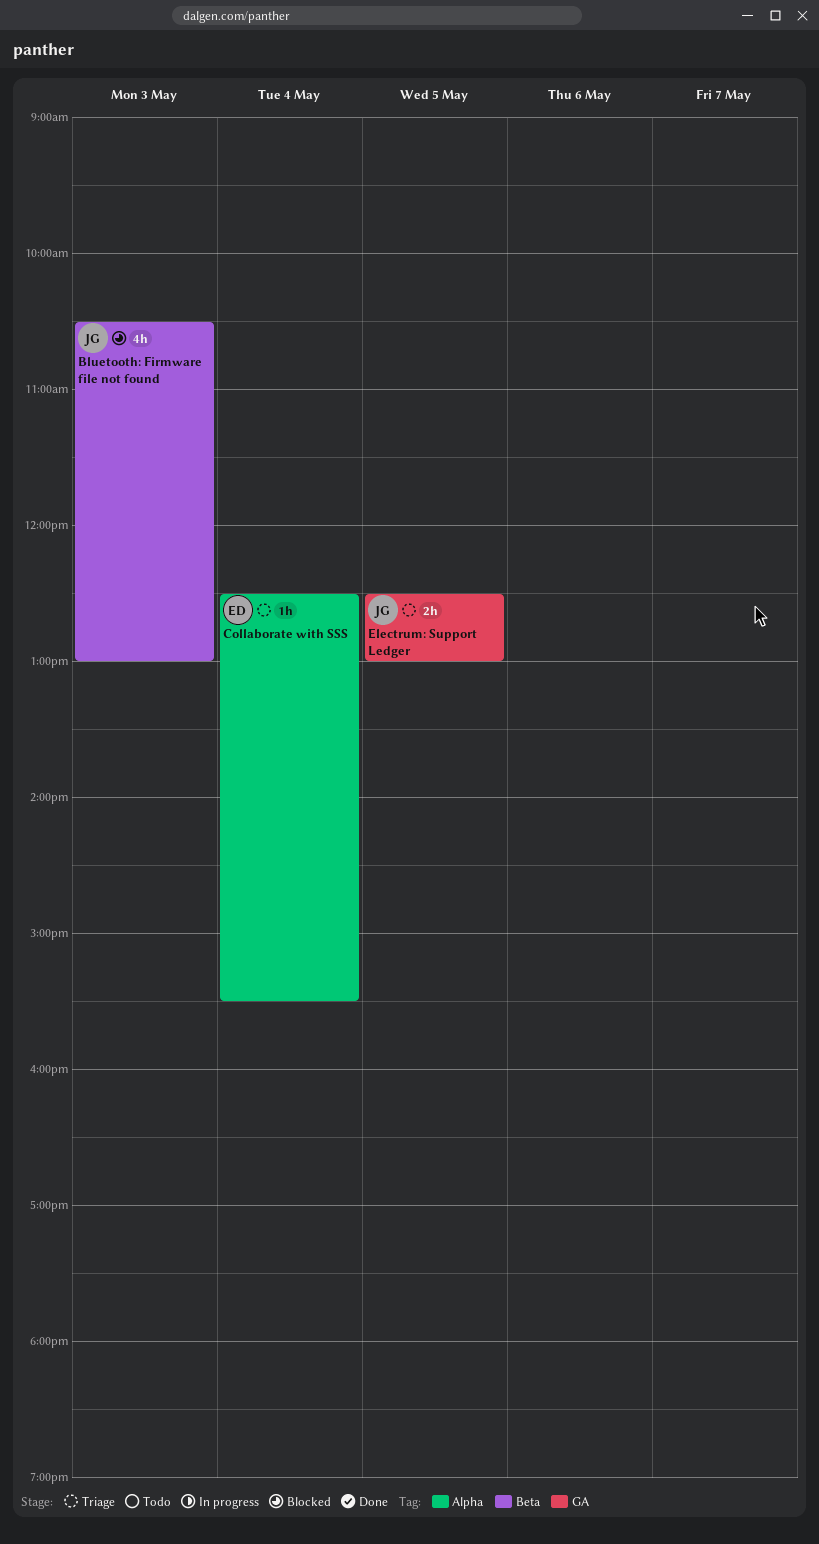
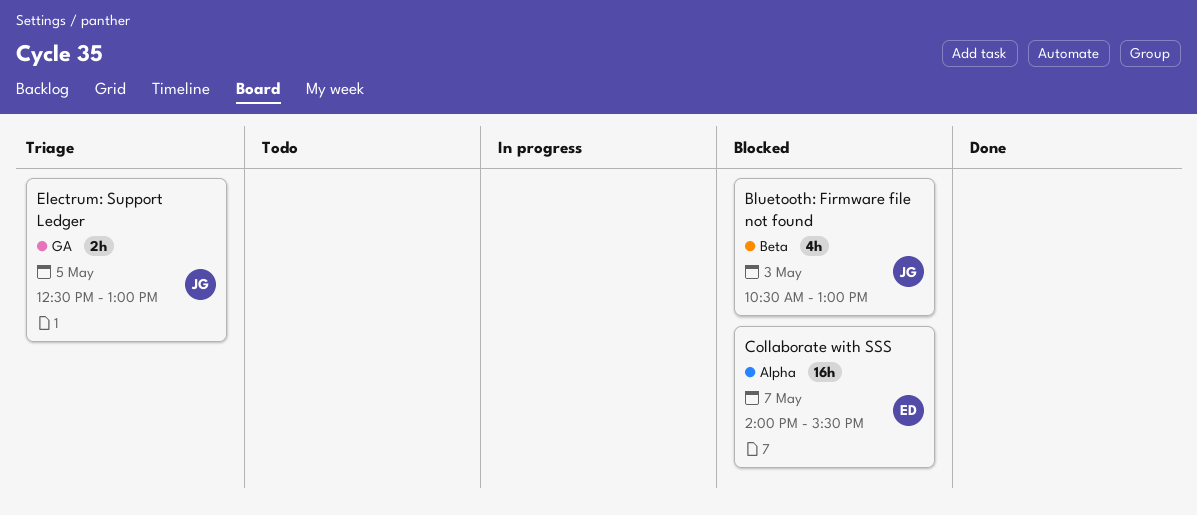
Collaborate with SSS, status: Triage -> Blocked
Collaborate with SSS, estimate: 1h -> 16h
Collaborate with SSS, day: May 4 -> May 7
Collaborate with SSS, begins: 12:30 -> 14:00

